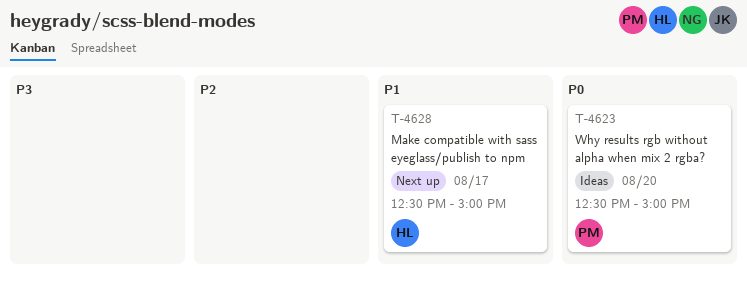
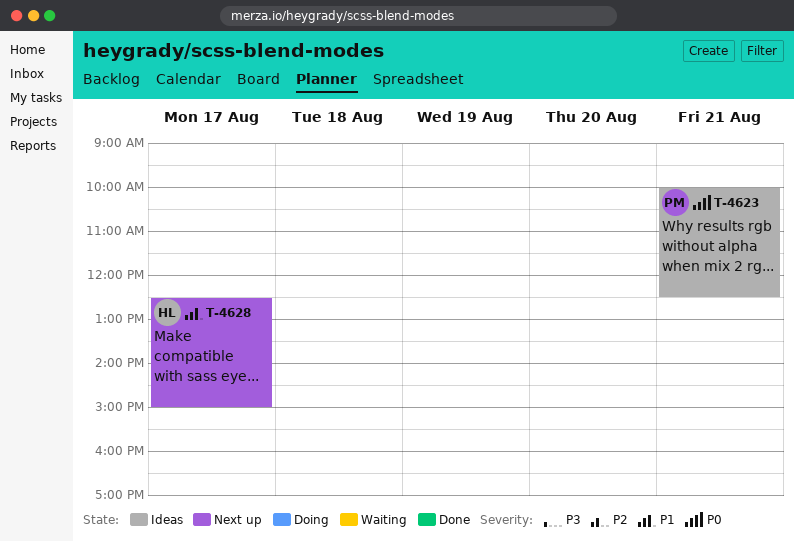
T-4623, day: Aug 20 -> Aug 21
T-4623, begins: 12:30 -> 10:00
T-4623, ends: 15:00 -> 12:30

